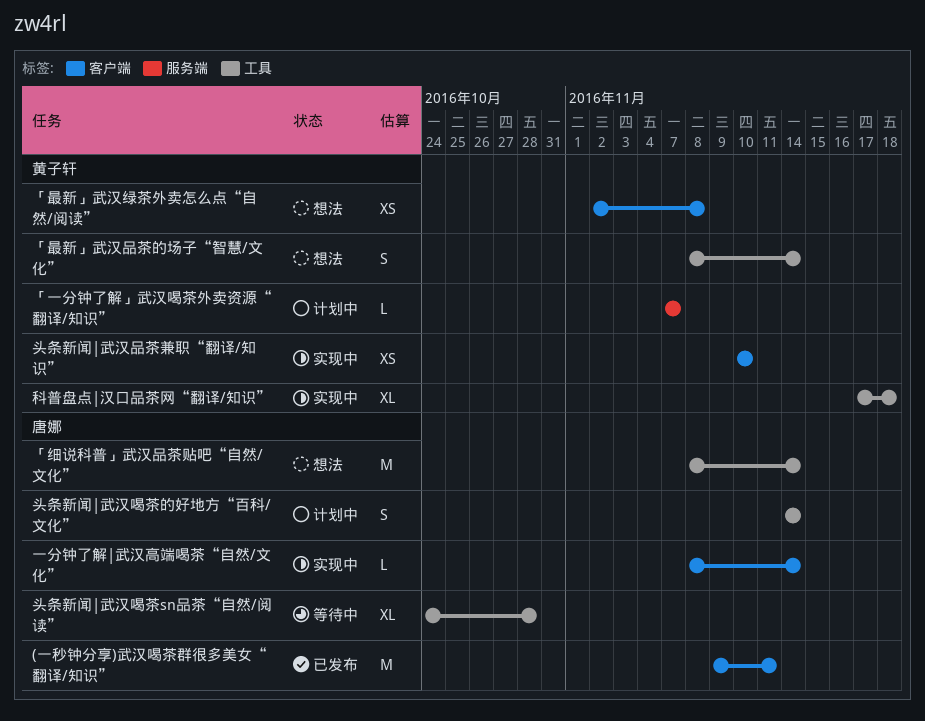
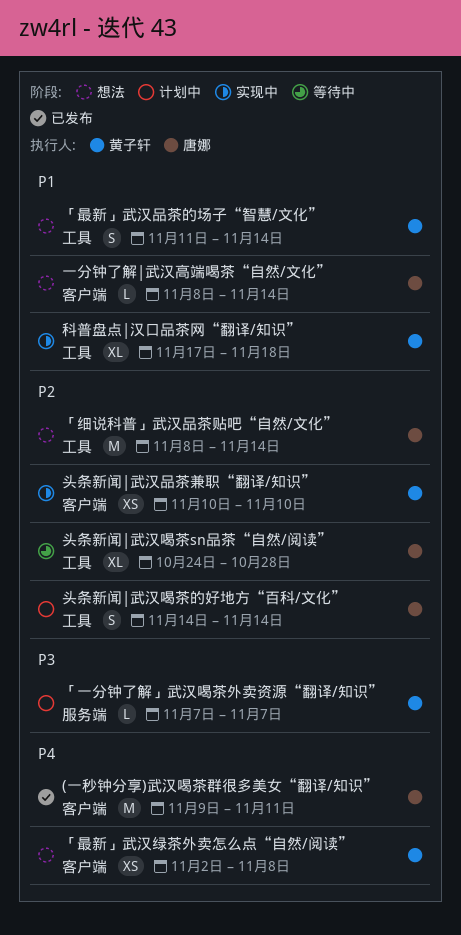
「最新」武汉品茶的场子“智慧/文化”, start: Nov 8 -> Nov 11
一分钟了解|武汉高端喝茶“自然/文化”, status: 实现中 -> 想法

